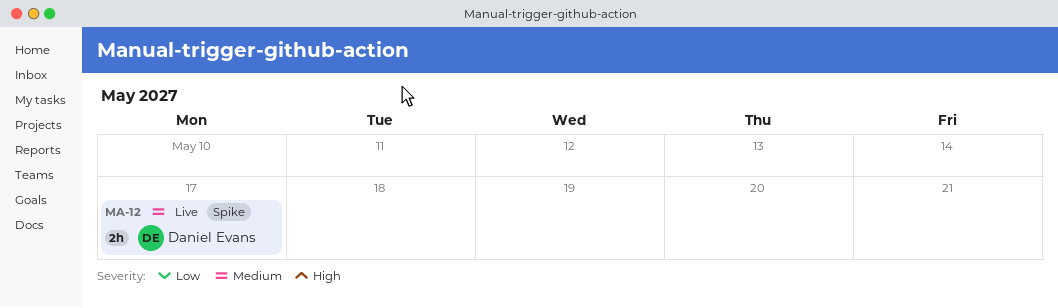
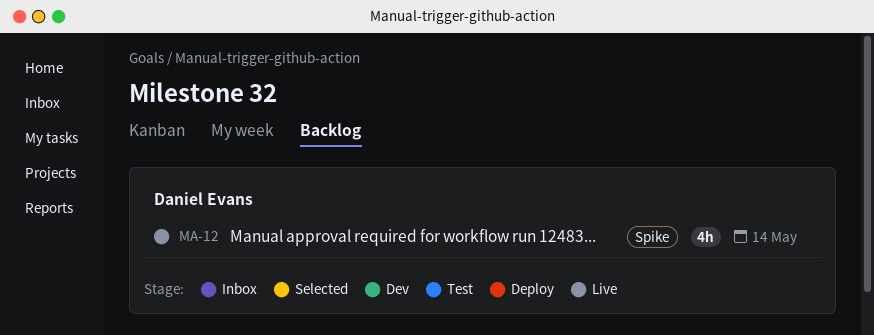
MA-12, estimate: 2h -> 4h
MA-12, due: May 17 -> May 14

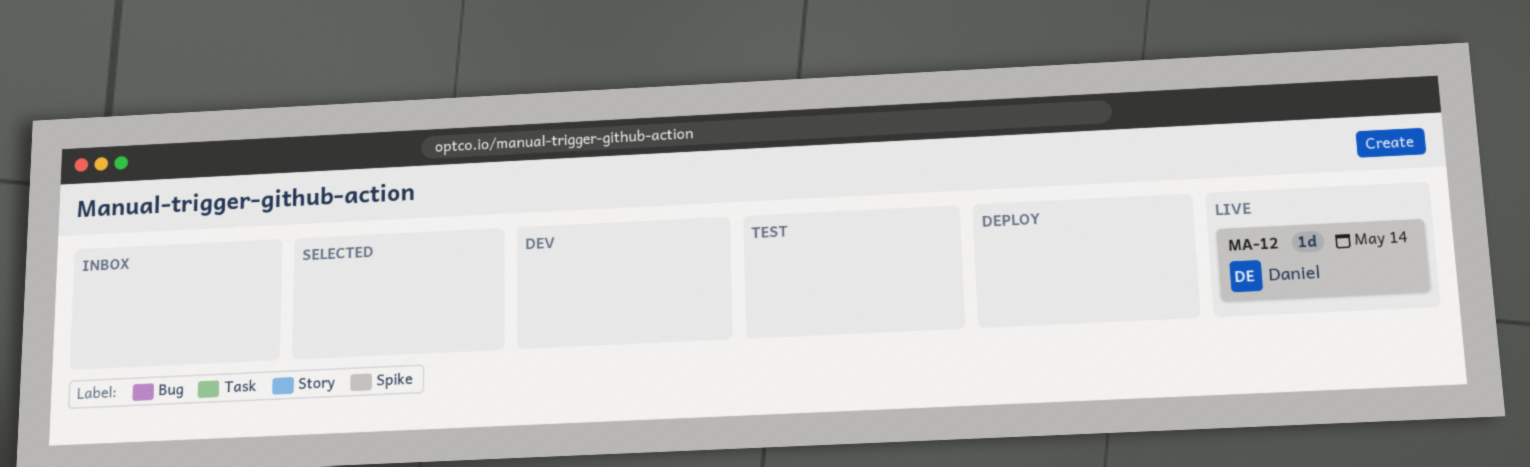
MA-12, estimate: 4h -> 1d

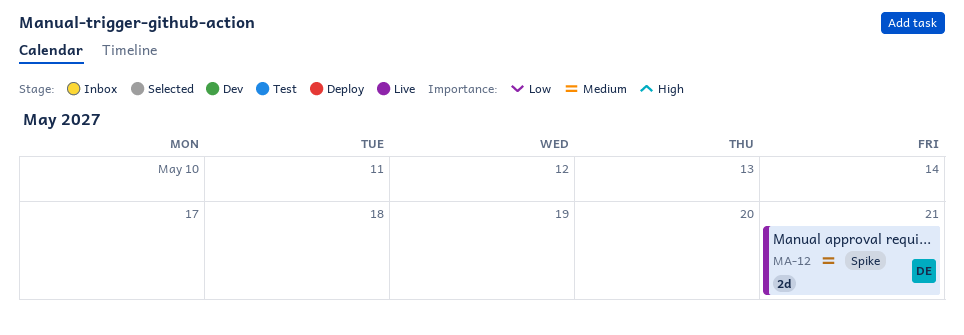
MA-12, estimate: 1d -> 2d
MA-12, due: May 14 -> May 21

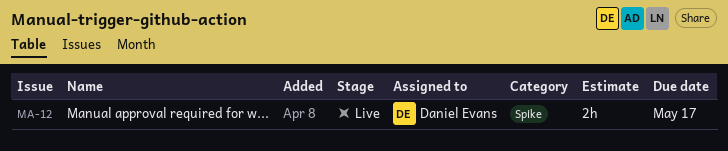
MA-12, estimate: 2d -> 2h
MA-12, due: May 21 -> May 17

